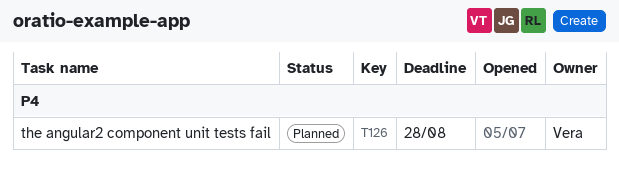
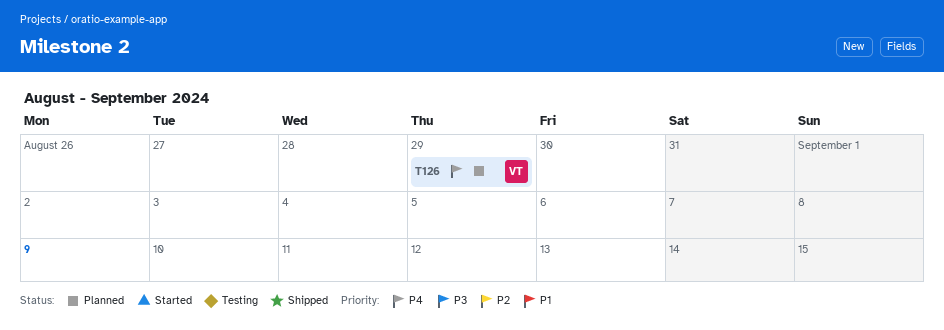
T126, due: Aug 28 -> Aug 29

